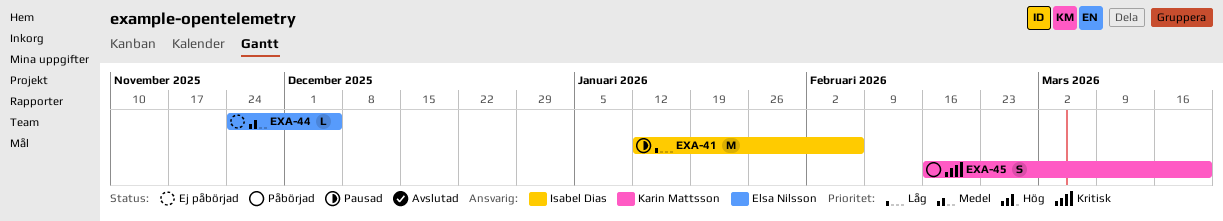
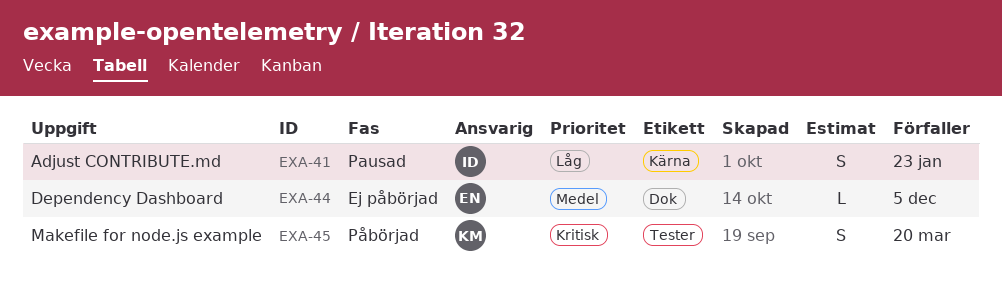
EXA-41, estimate: M -> S
EXA-41, due: Feb 6 -> Jan 23

